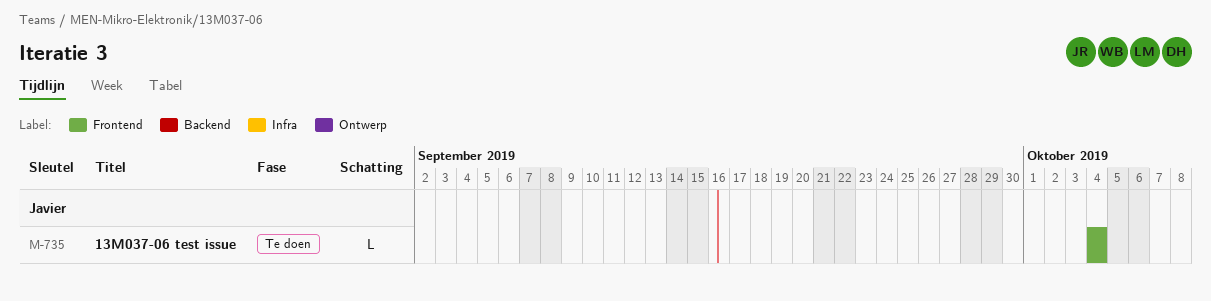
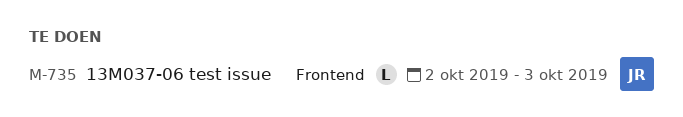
M-735, start: Oct 4 -> Oct 2
M-735, due: Oct 4 -> Oct 3

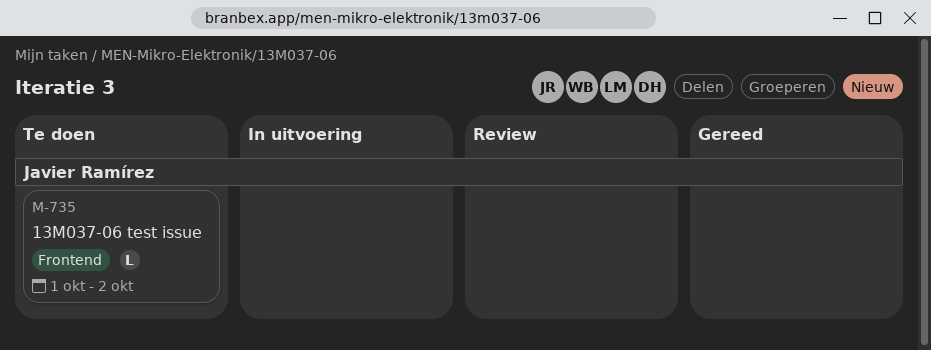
M-735, start: Oct 2 -> Oct 1
M-735, due: Oct 3 -> Oct 2

